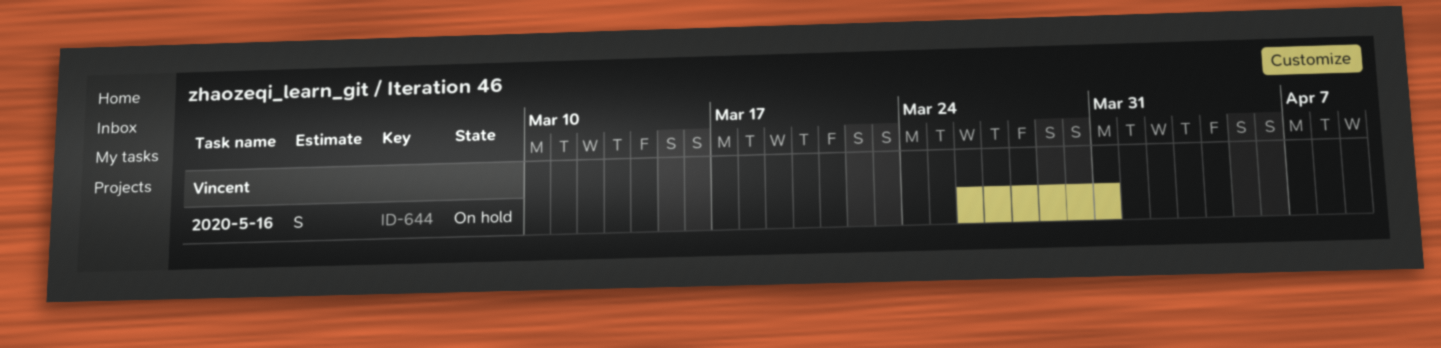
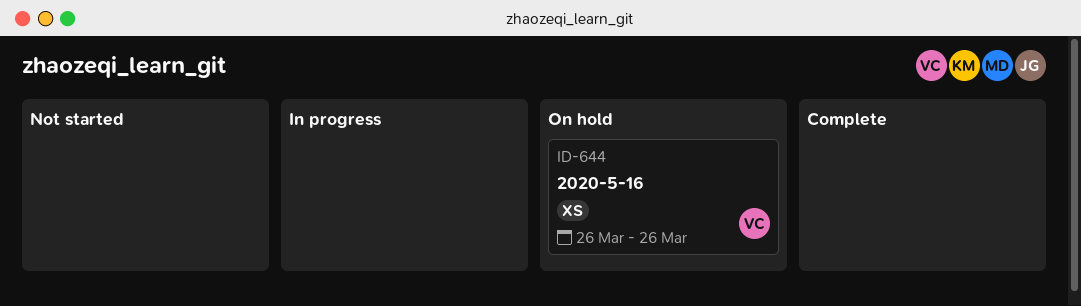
ID-644, estimate: S -> XS
ID-644, due: Mar 31 -> Mar 26

